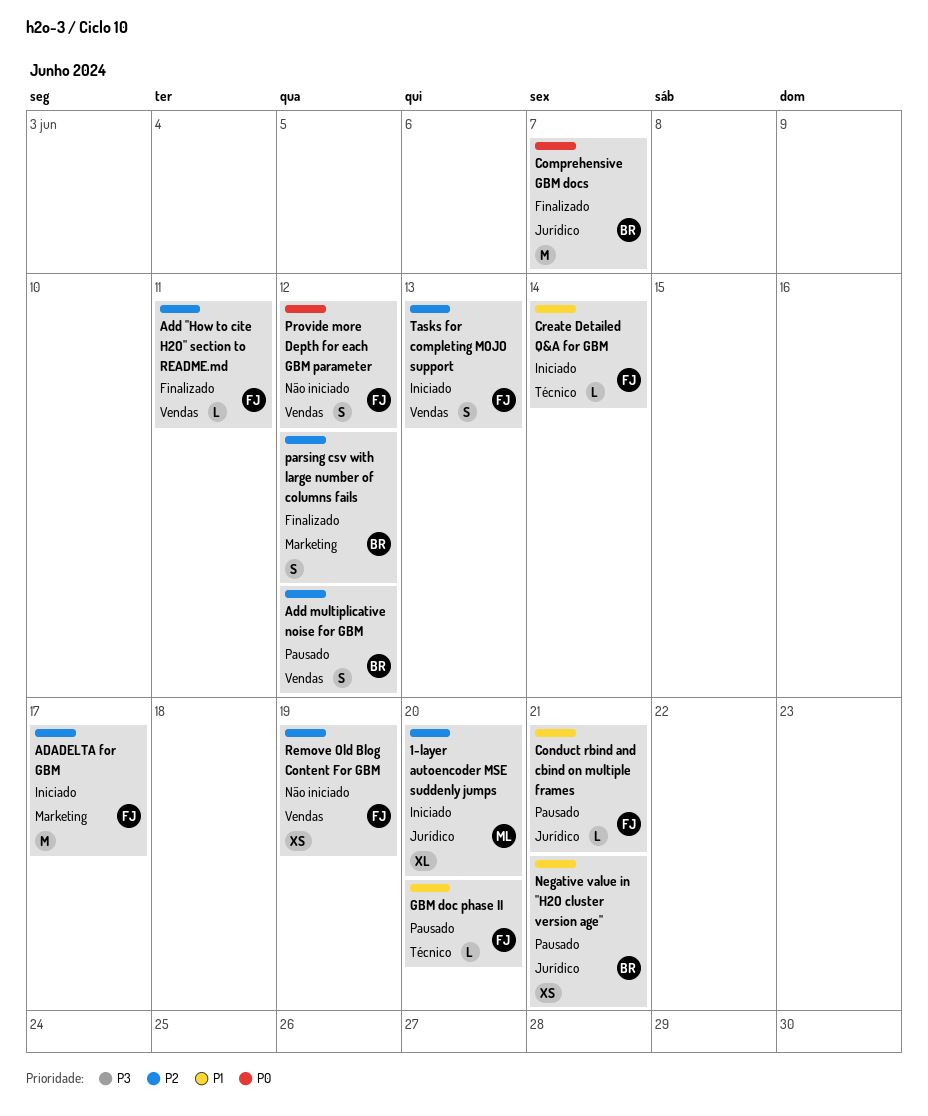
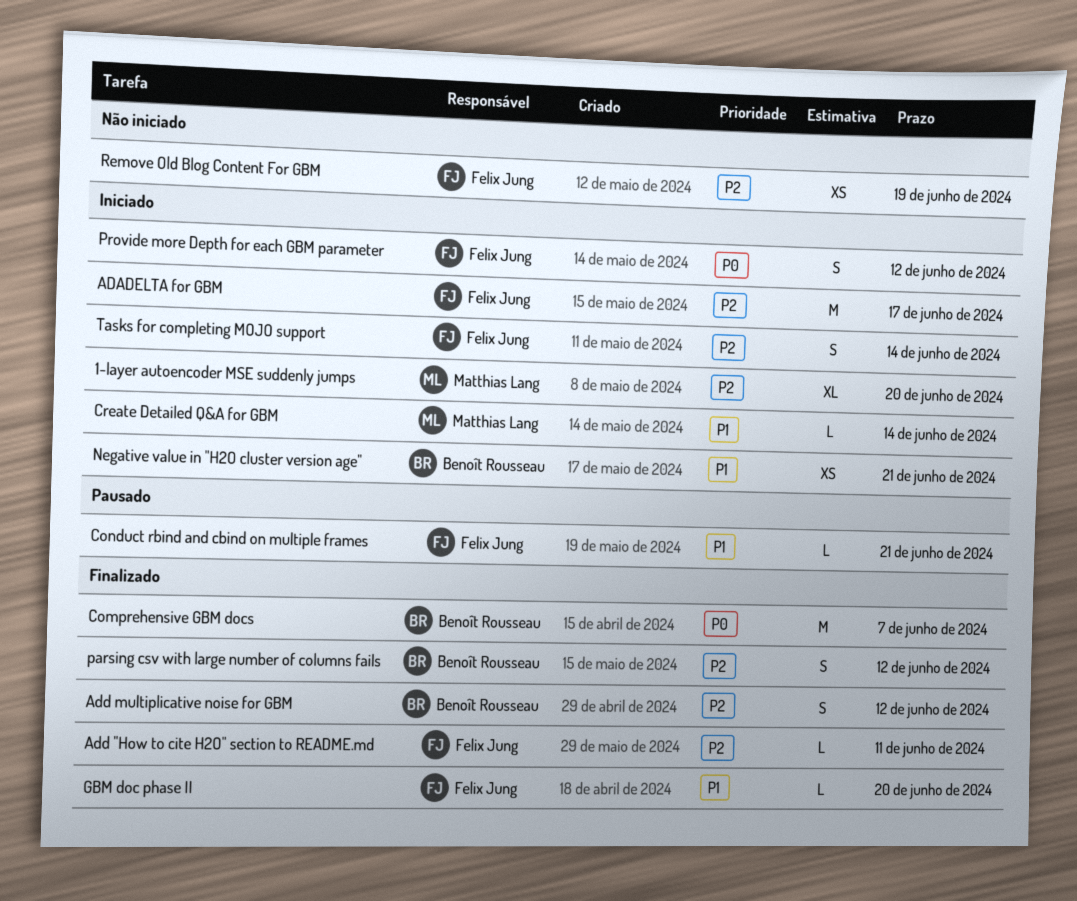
Add multiplicative noise for GBM, status: Pausado -> Finalizado
Create Detailed Q&A for GBM, owner: Felix Jung -> Matthias Lang
GBM doc phase II, status: Pausado -> Finalizado
Negative value in "H2O cluster version age", status: Pausado -> Iniciado
Provide more Depth for each GBM parameter, status: Não iniciado -> Iniciado
Tasks for completing MOJO support, due: Jun 13 -> Jun 14

